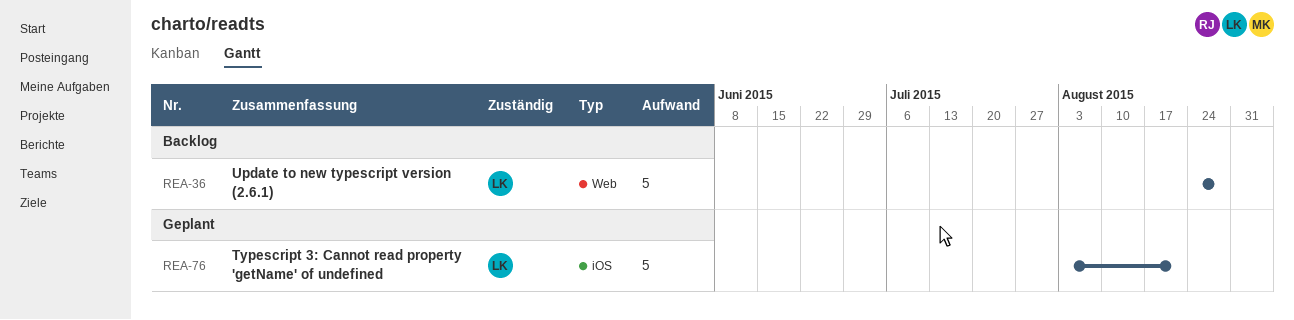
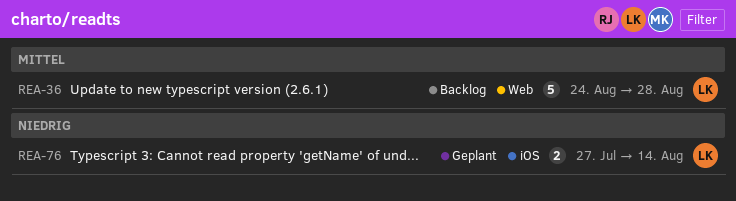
REA-76, estimate: 5 -> 2
REA-76, start: Aug 3 -> Jul 27
REA-76, due: Aug 21 -> Aug 14

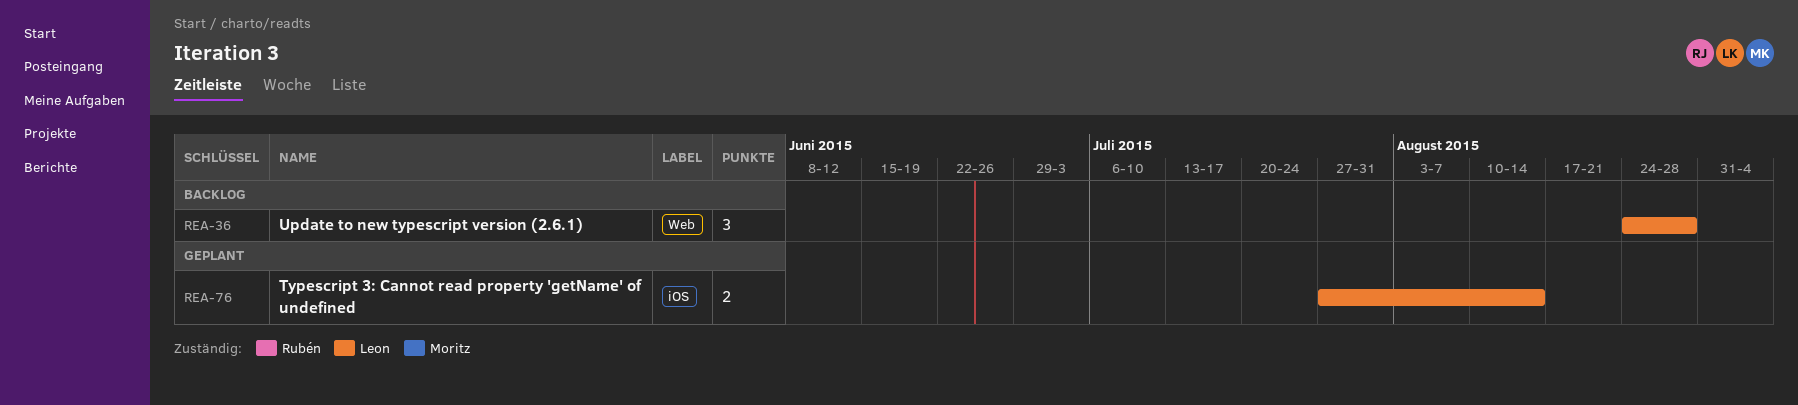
REA-36, estimate: 5 -> 3

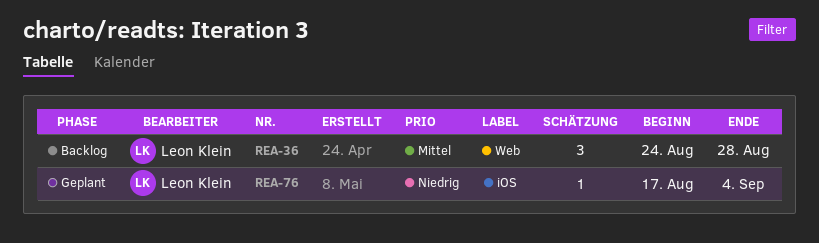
REA-76, estimate: 2 -> 1
REA-76, start: Jul 27 -> Aug 17
REA-76, due: Aug 14 -> Sep 4

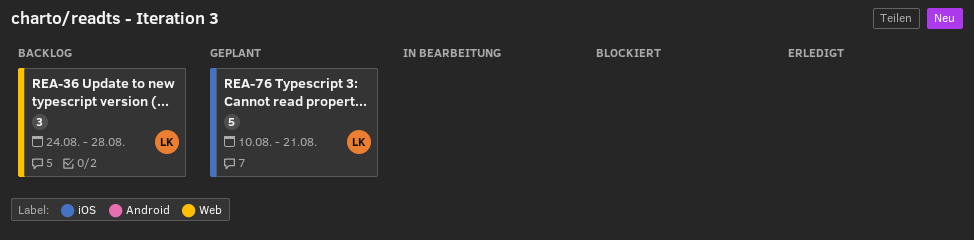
REA-76, estimate: 1 -> 5
REA-76, start: Aug 17 -> Aug 10
REA-76, due: Sep 4 -> Aug 21

